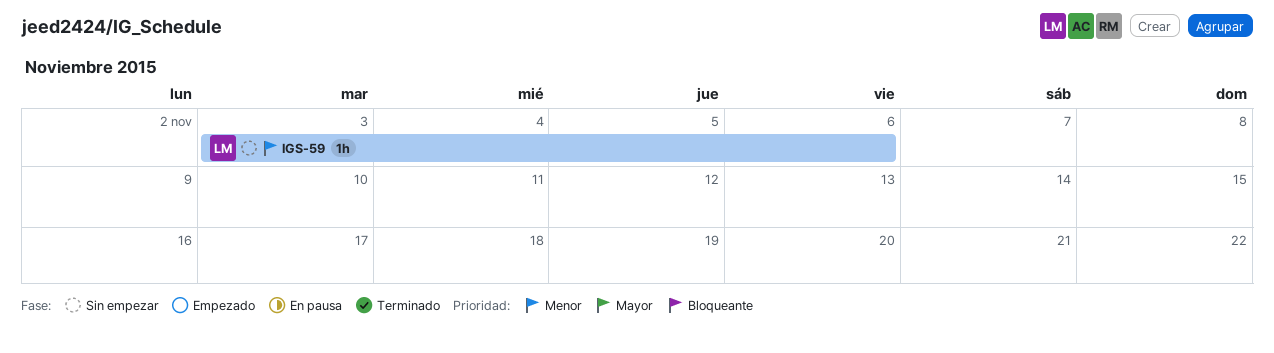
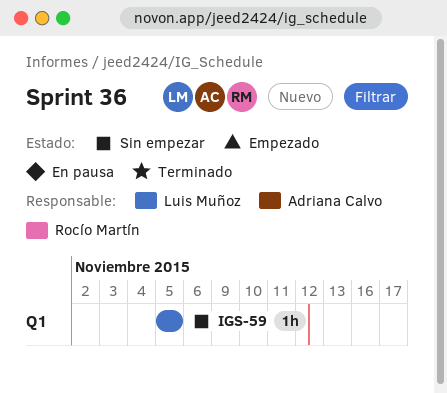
IGS-59, start: Nov 3 -> Nov 5
IGS-59, due: Nov 6 -> Nov 5

